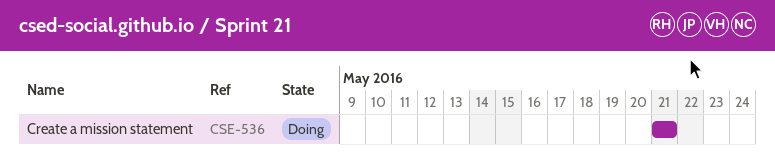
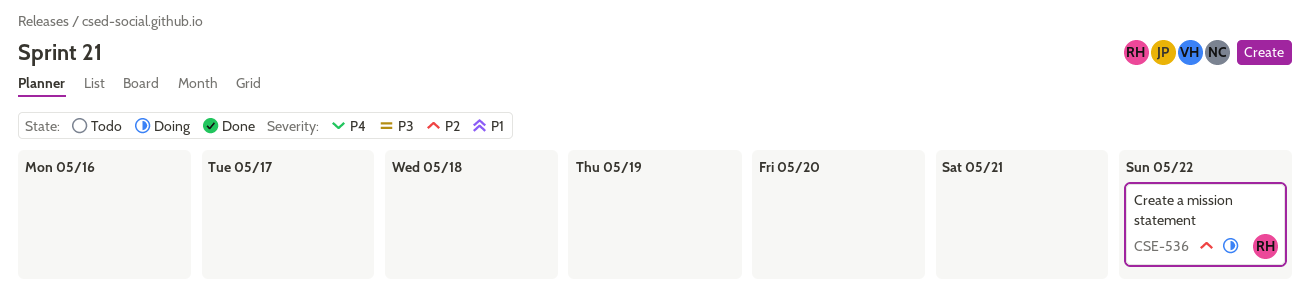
CSE-536, due: May 21 -> May 22

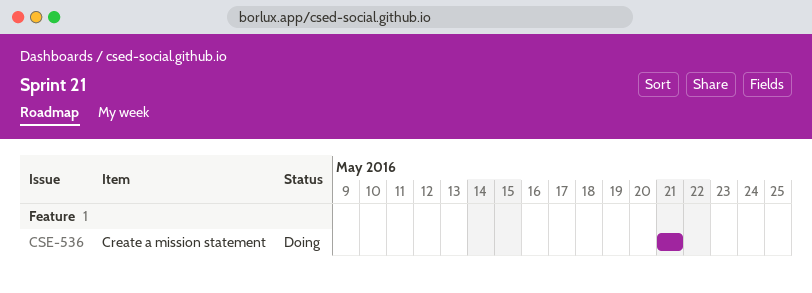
CSE-536, due: May 22 -> May 21

